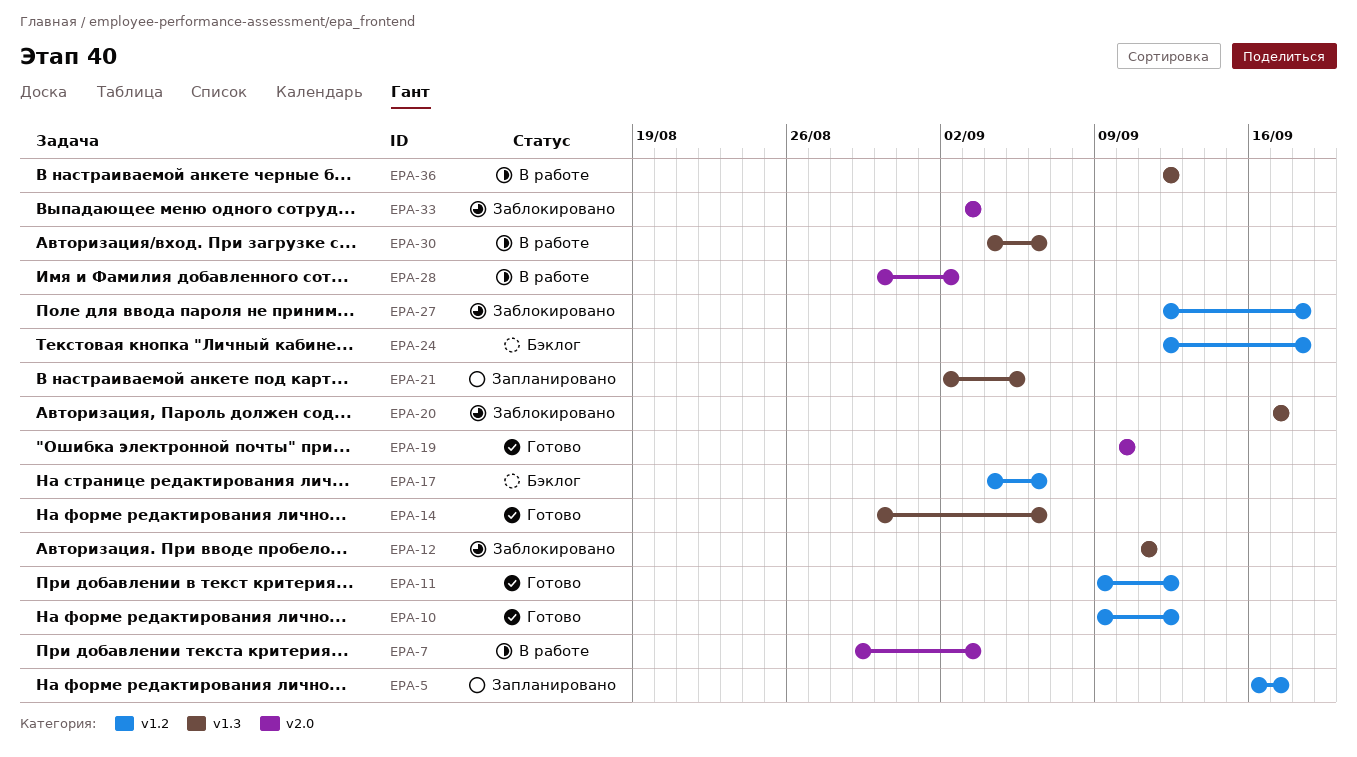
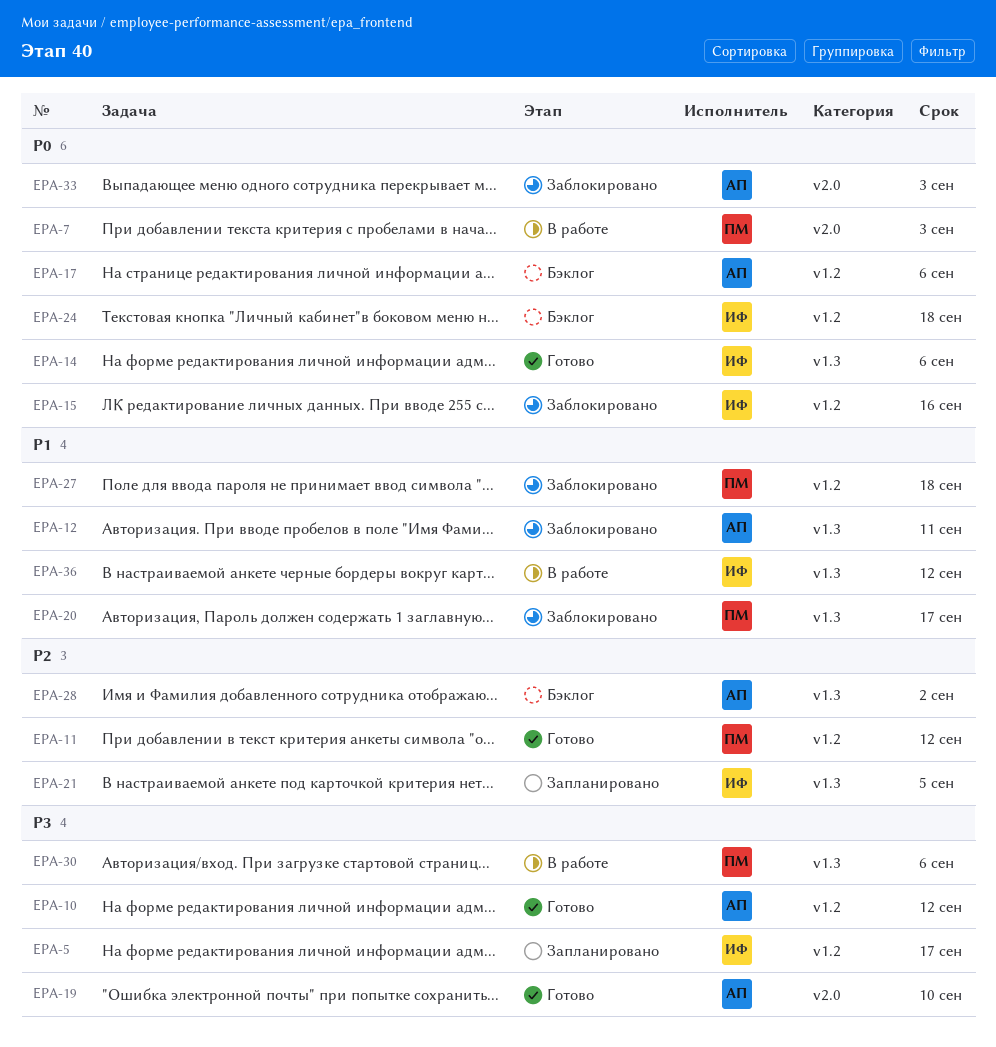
EPA-15: none -> present
EPA-28, status: В работе -> Бэклог
EPA-28, label: v2.0 -> v1.3

